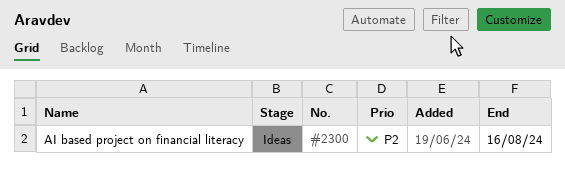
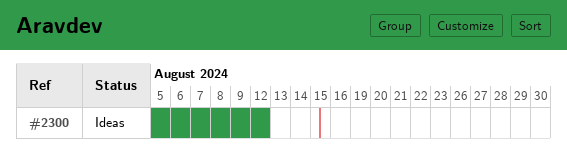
#2300, due: Aug 16 -> Aug 12

